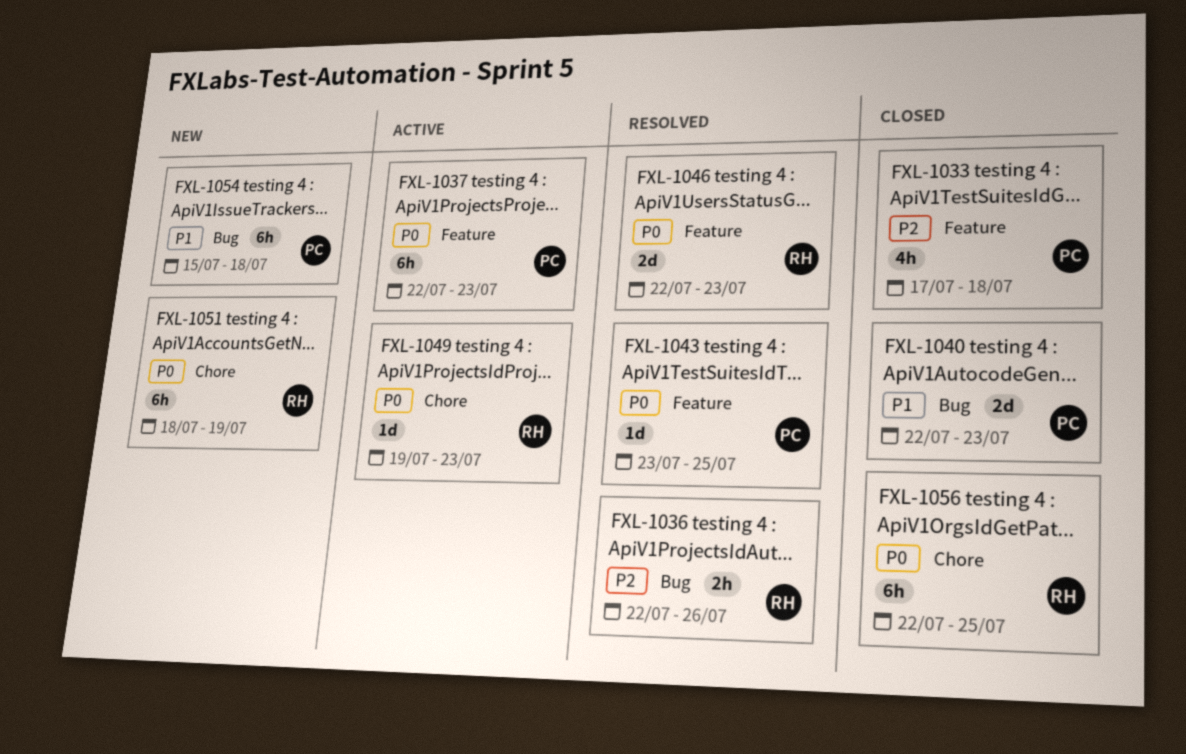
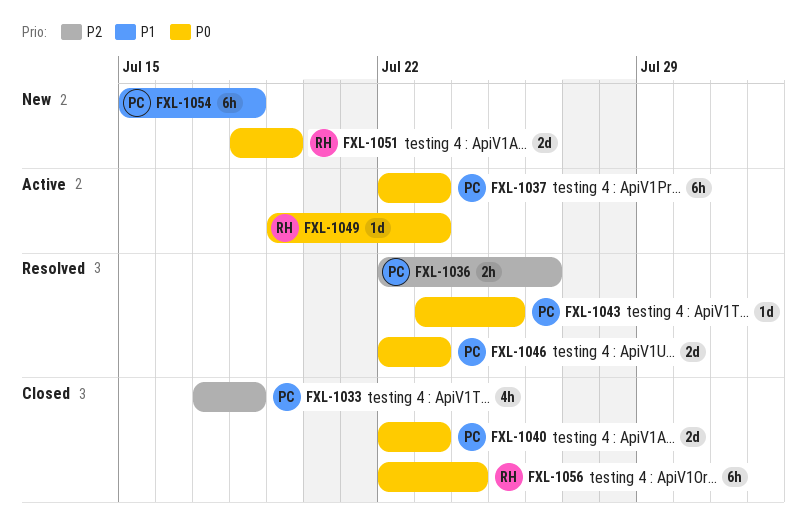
FXL-1036, owner: RH -> PC
FXL-1040, priority: P1 -> P0
FXL-1046, owner: RH -> PC
FXL-1051, estimate: 6h -> 2d
FXL-1056, due: Jul 25 -> Jul 24

